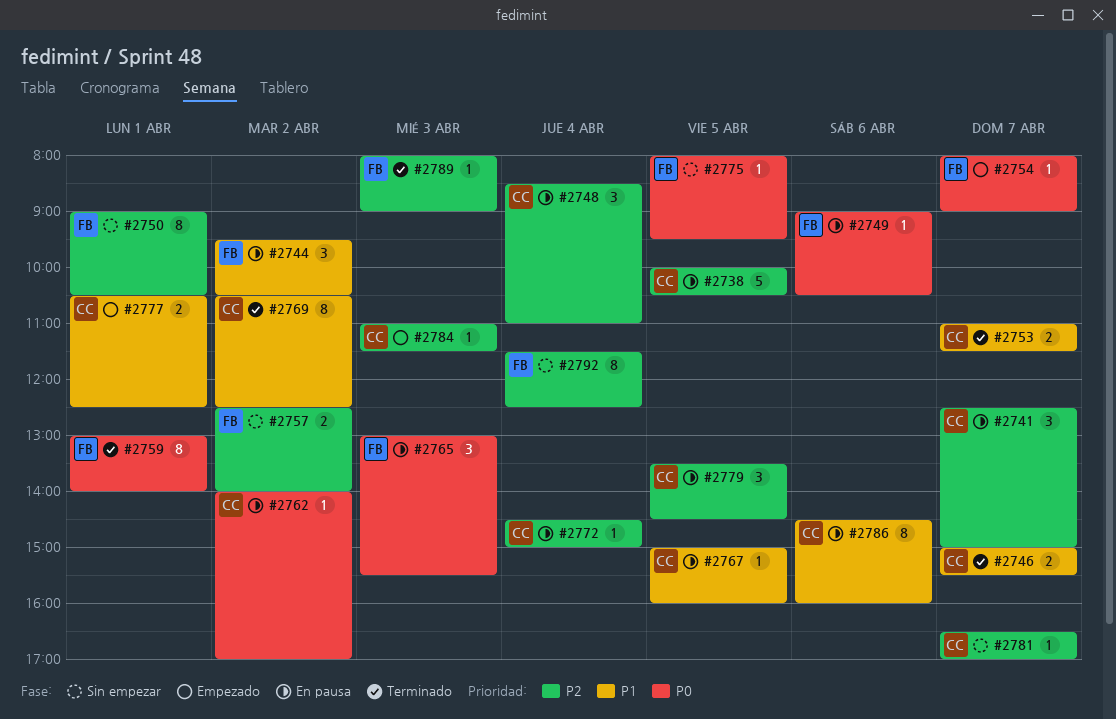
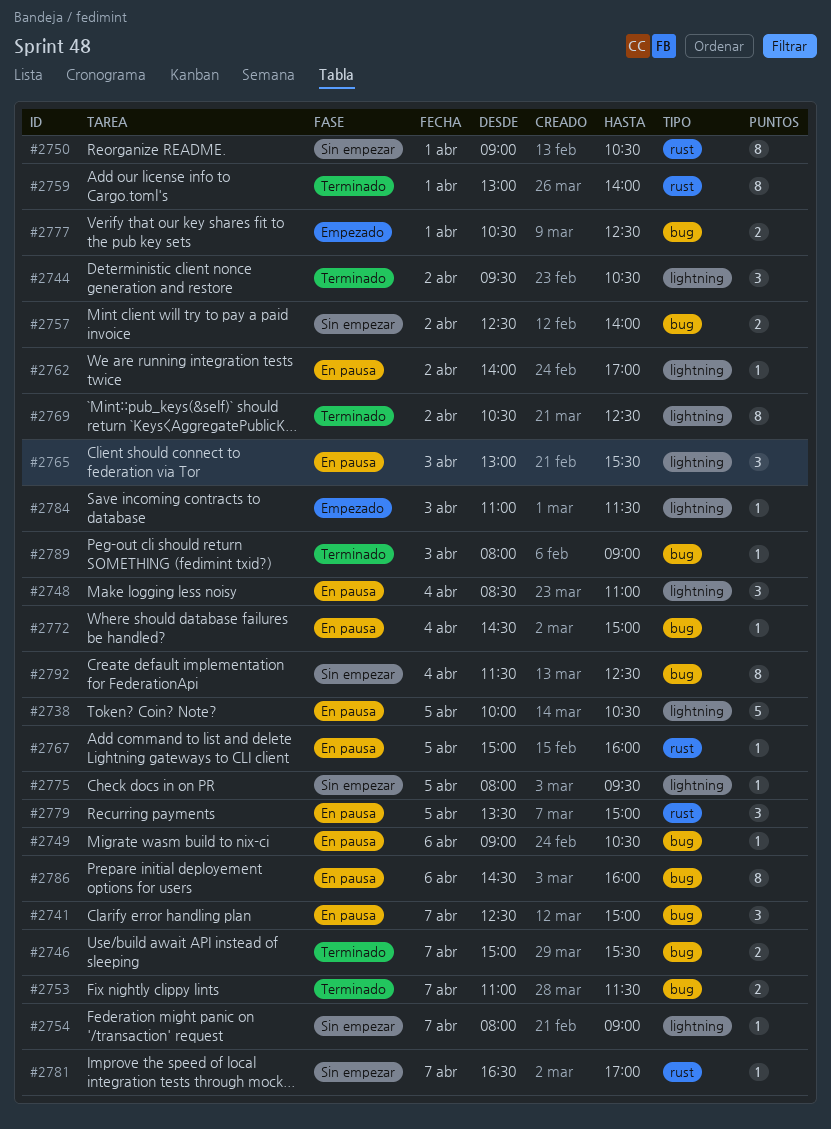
#2744, status: En pausa -> Terminado
#2754, status: Empezado -> Sin empezar
#2779, ends: 14:30 -> 15:00

